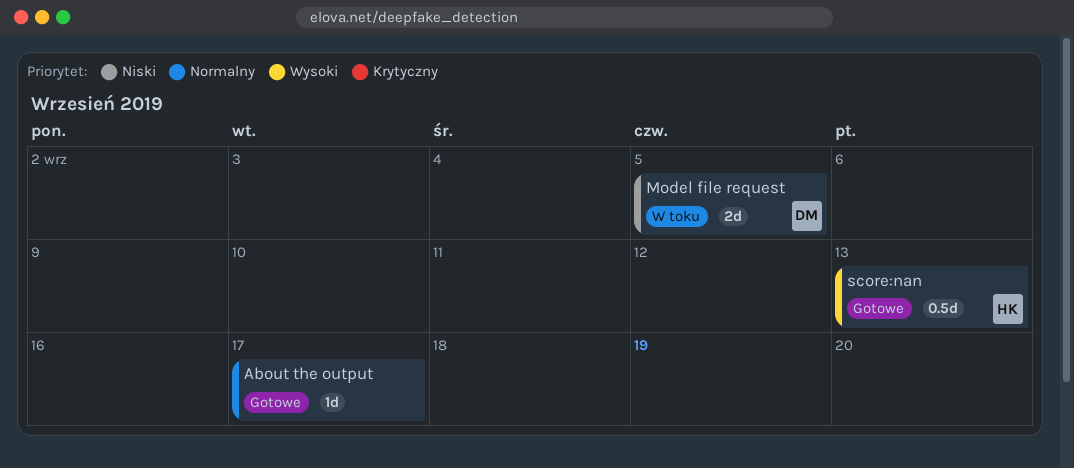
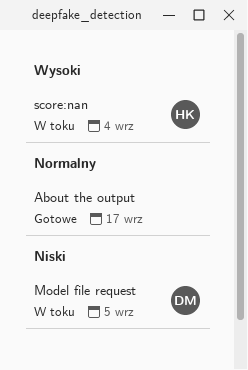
score:nan, status: Gotowe -> W toku
score:nan, due: Sep 13 -> Sep 4

